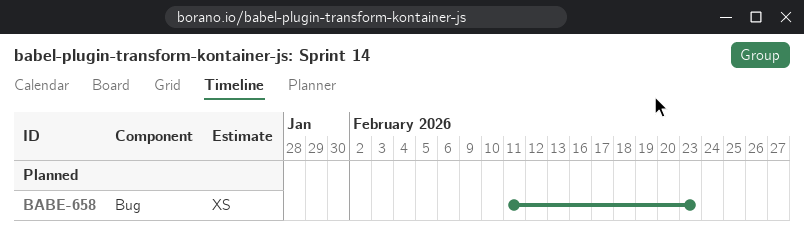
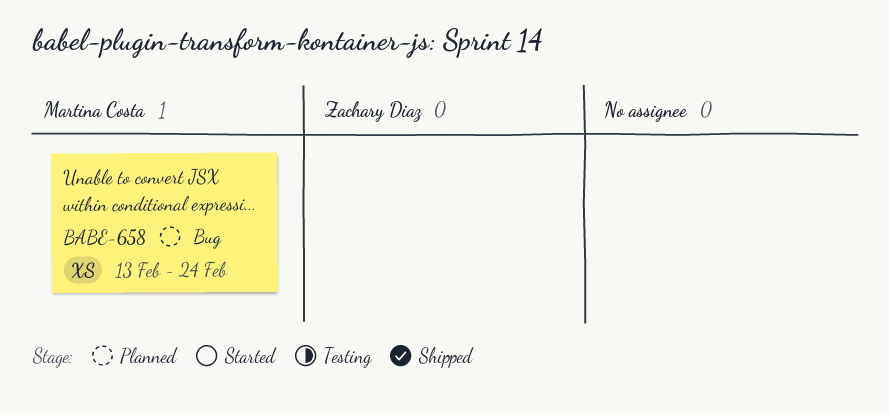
BABE-658, start: Feb 11 -> Feb 13
BABE-658, due: Feb 23 -> Feb 24

